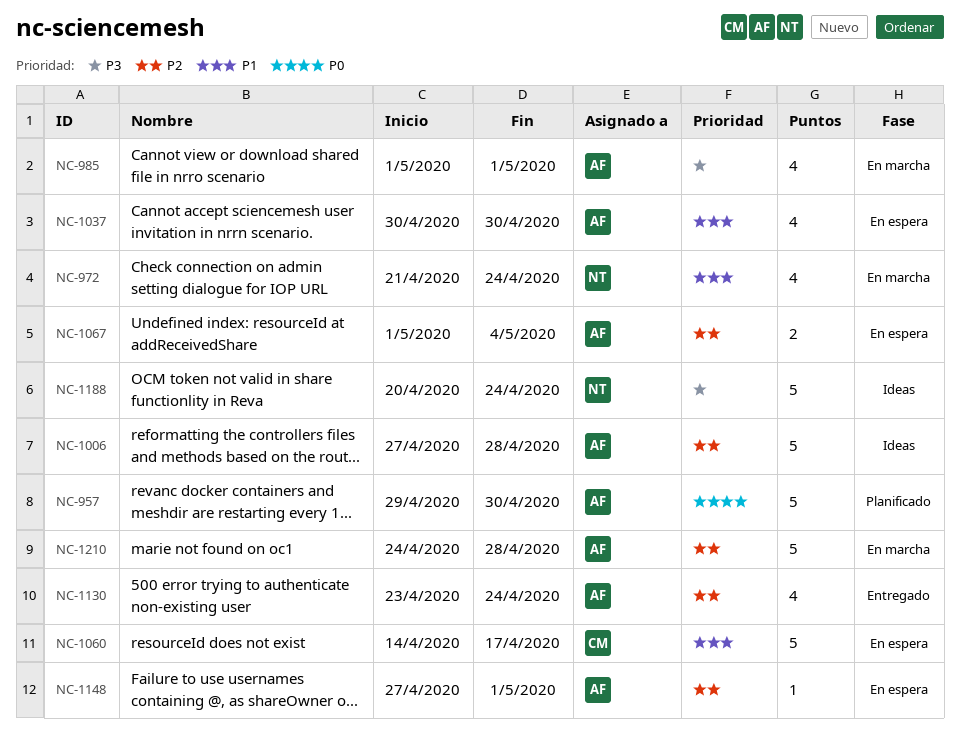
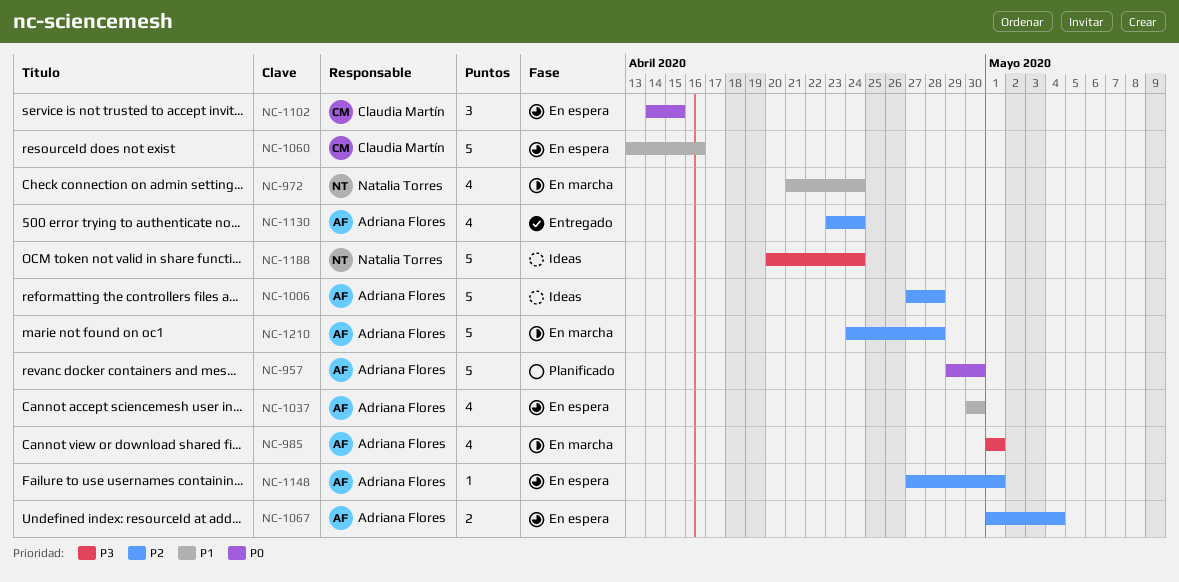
NC-1060, start: Apr 14 -> Apr 13
NC-1060, due: Apr 17 -> Apr 16
NC-1102: none -> present

